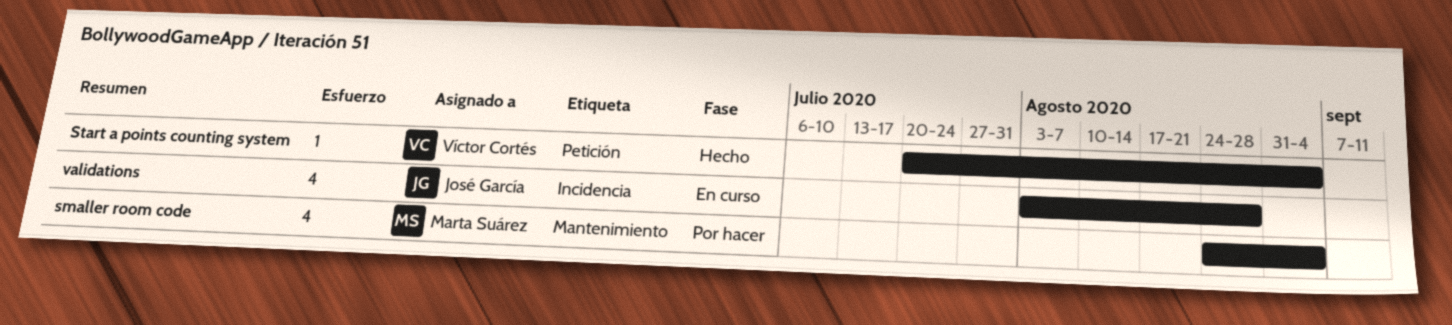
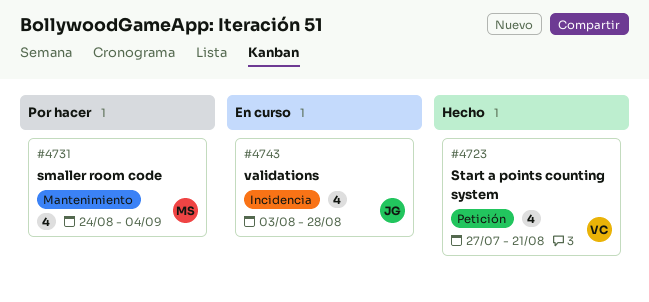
Start a points counting system, estimate: 1 -> 4
Start a points counting system, start: Jul 20 -> Jul 27
Start a points counting system, due: Sep 4 -> Aug 21

